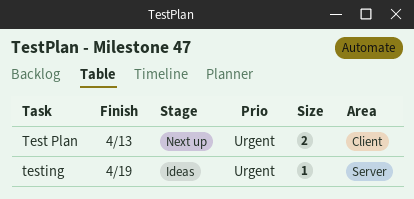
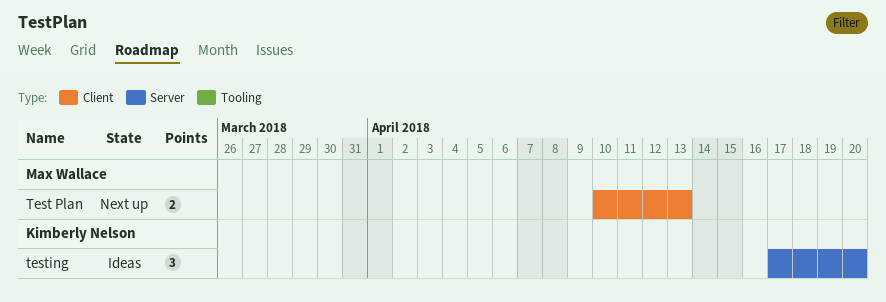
testing, estimate: 1 -> 3
testing, due: Apr 19 -> Apr 20

